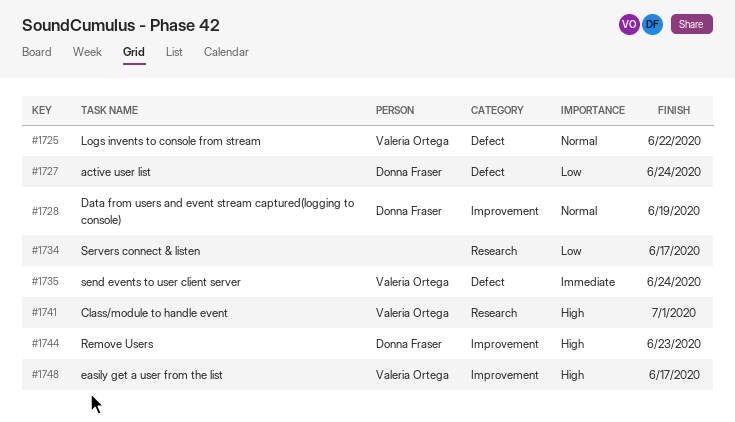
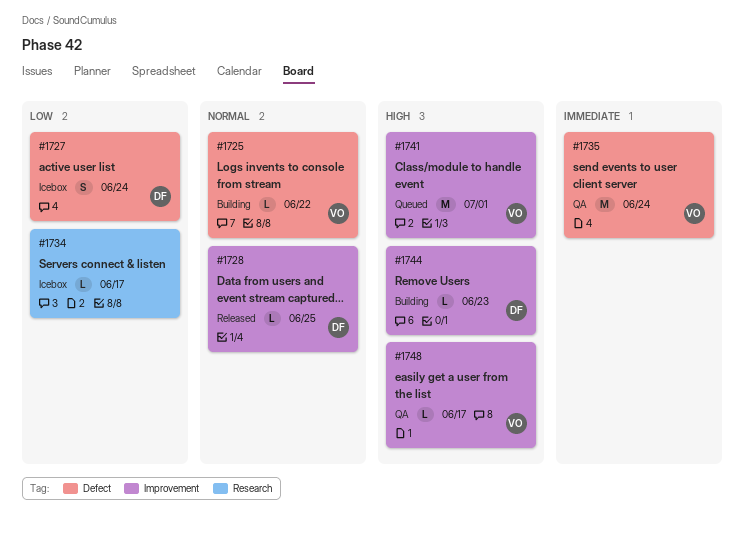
#1728, due: Jun 19 -> Jun 25
#1741, label: Research -> Improvement

